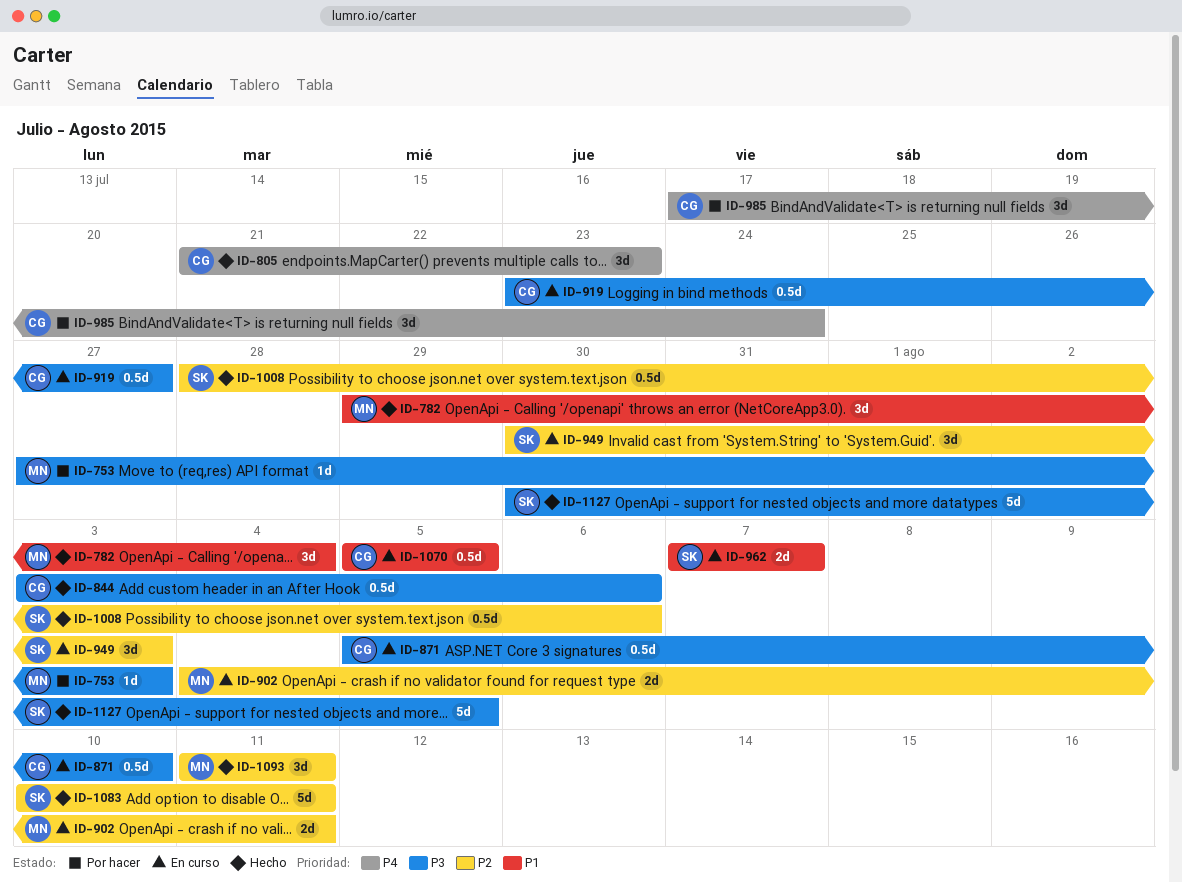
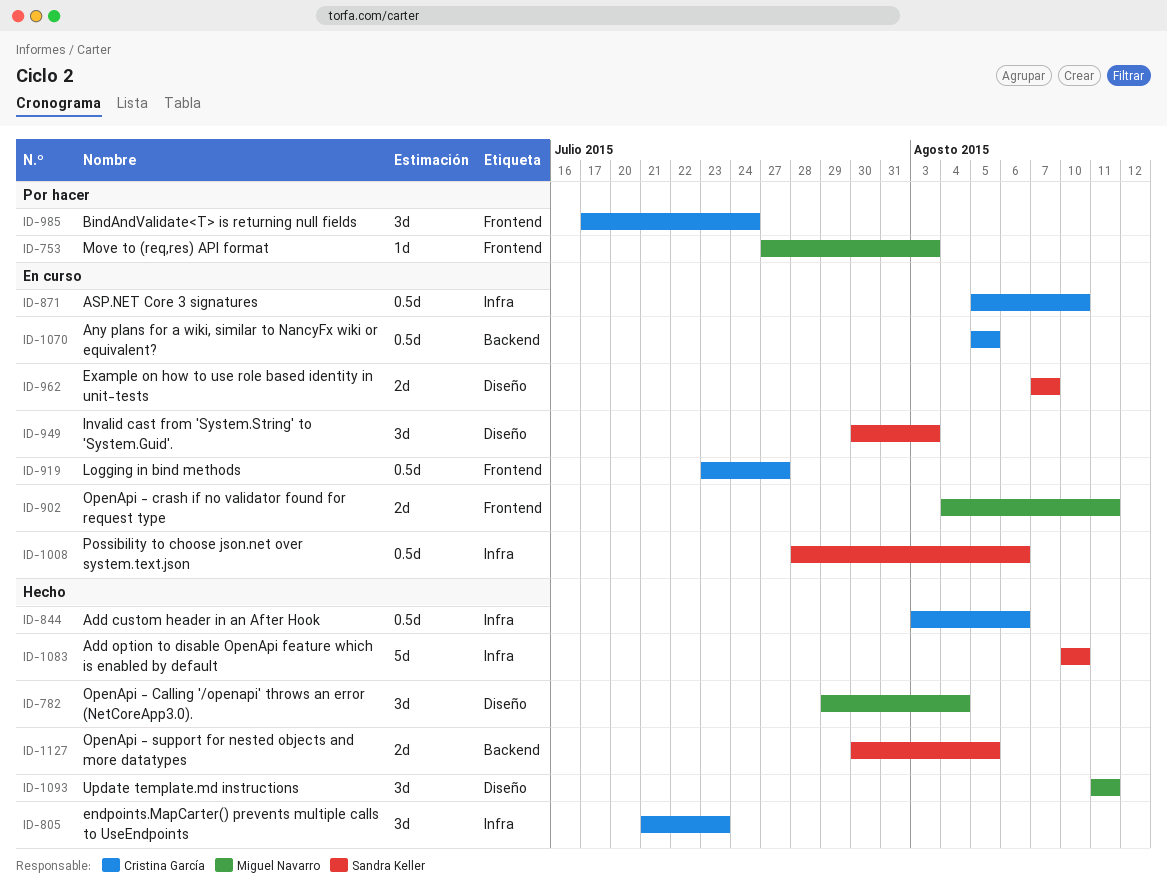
ID-1008, status: Hecho -> En curso
ID-1083, due: Aug 11 -> Aug 10
ID-1127, estimate: 5d -> 2d

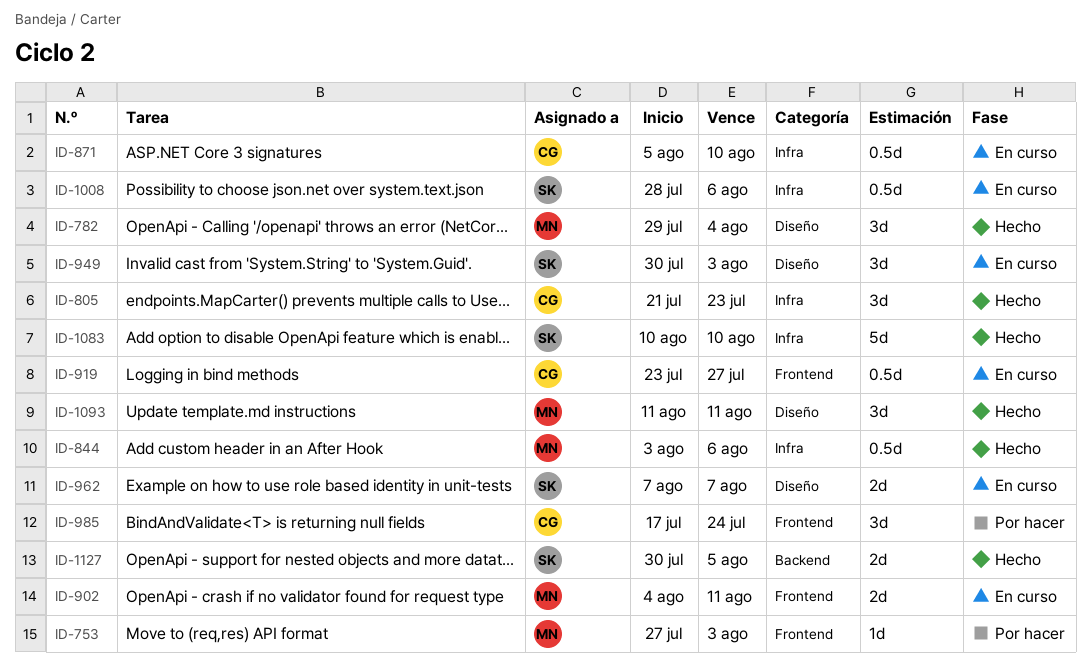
ID-844, owner: Cristina García -> Miguel Navarro
ID-1070: present -> none

